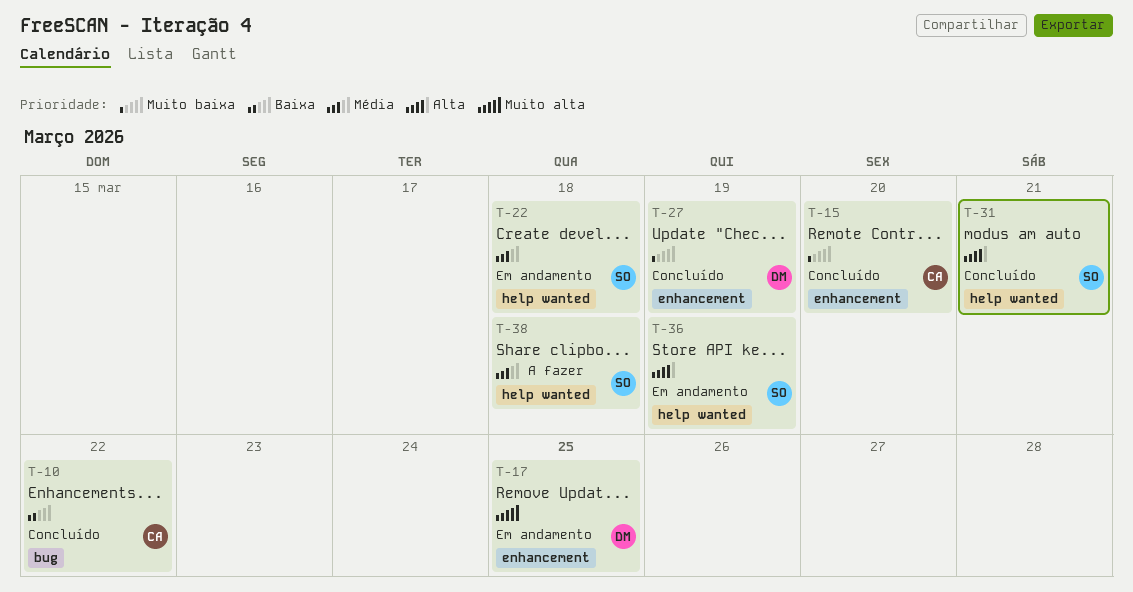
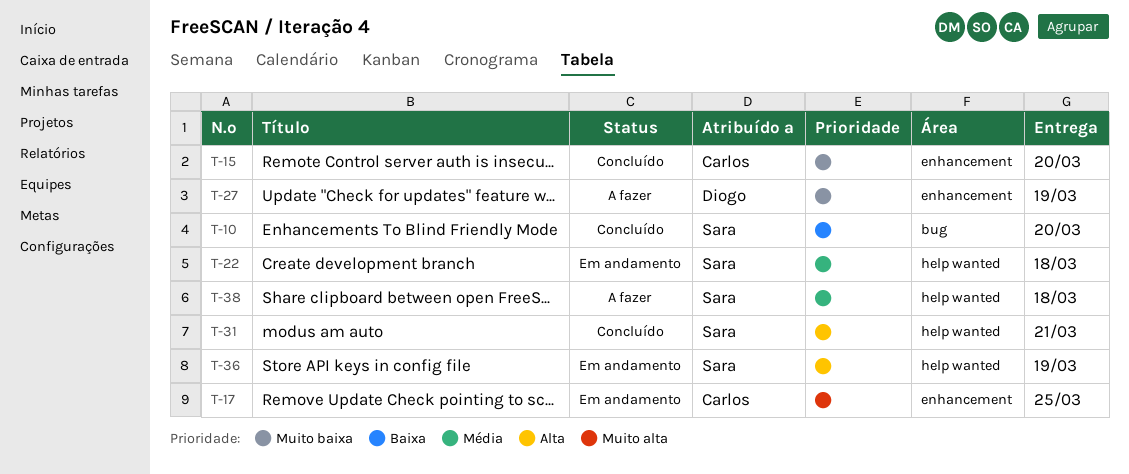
T-10, owner: Carlos -> Sara
T-10, due: Mar 22 -> Mar 20
T-17, owner: Diogo -> Carlos
T-27, status: Concluído -> A fazer

